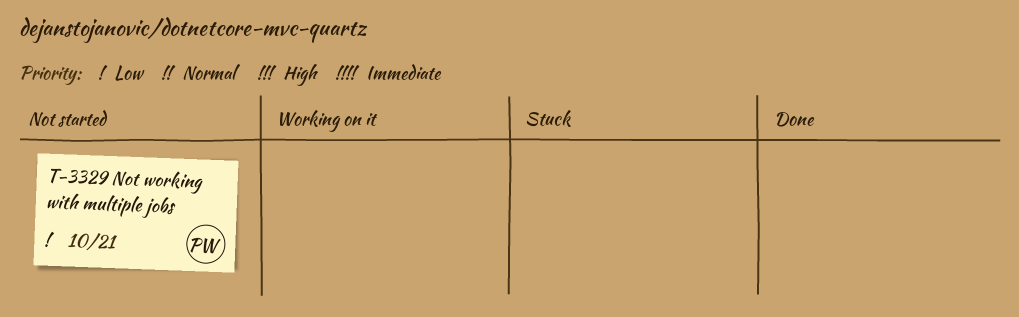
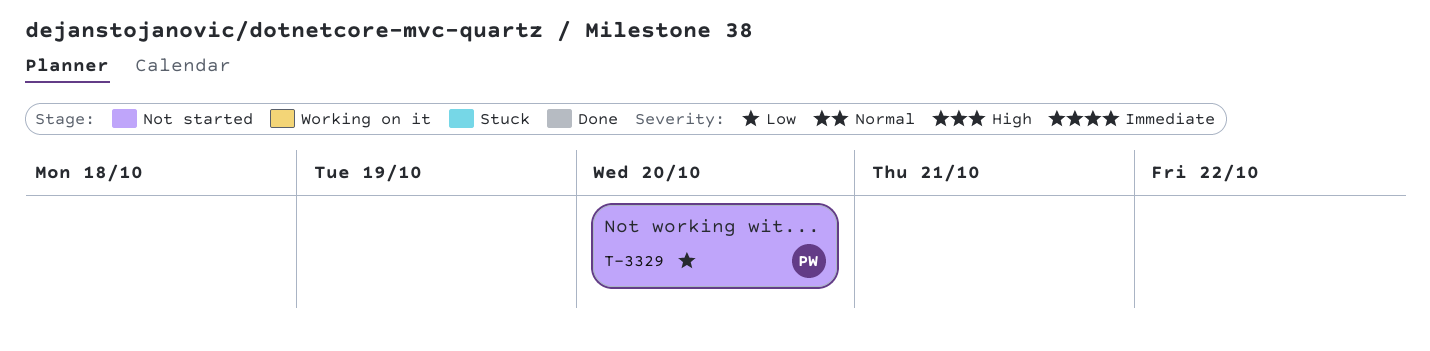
T-3329, due: Oct 21 -> Oct 20

